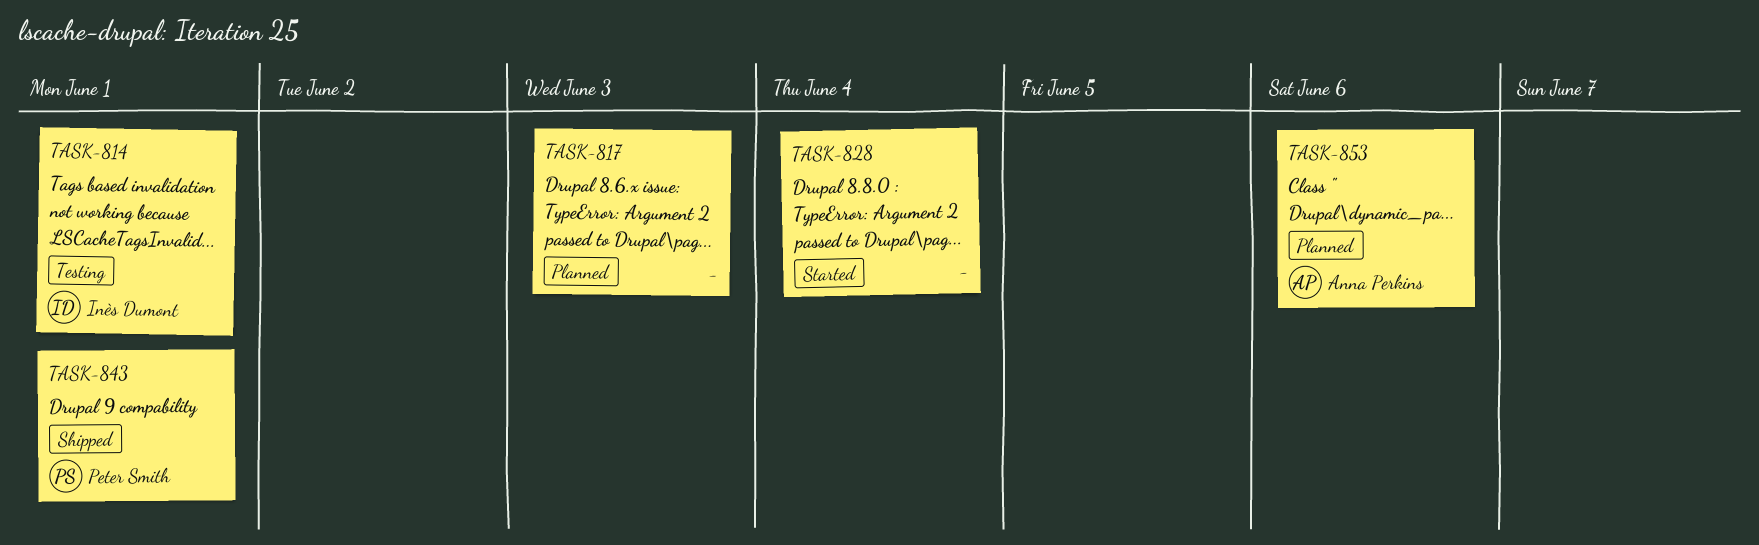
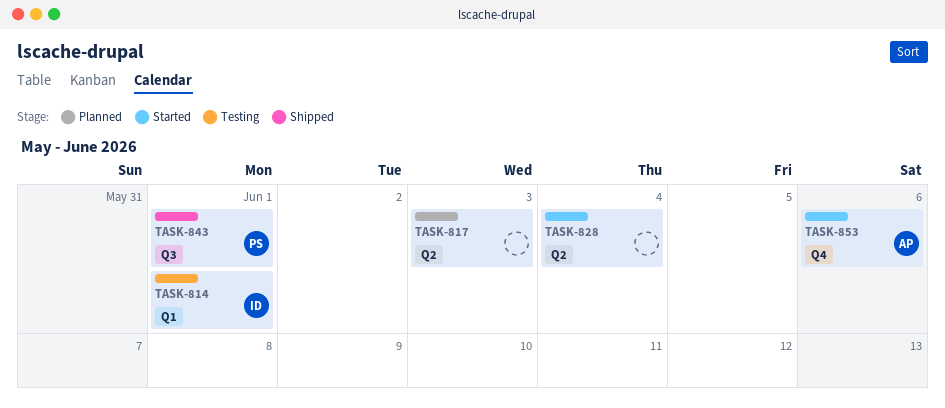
TASK-853, status: Planned -> Started

